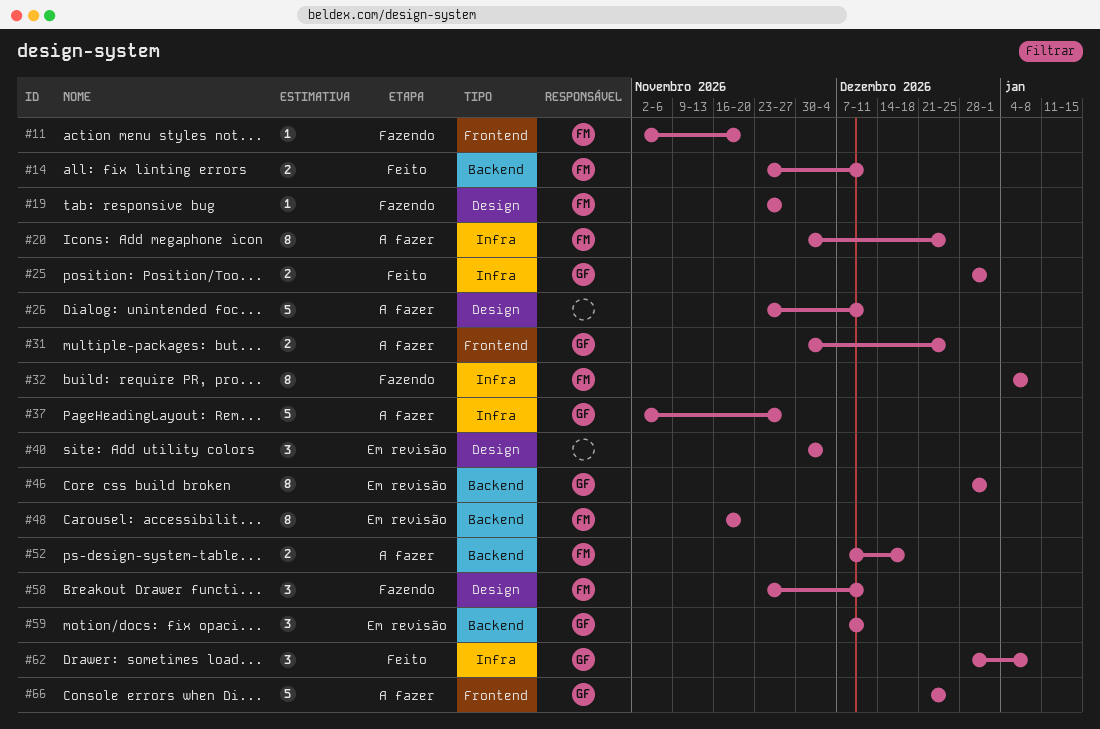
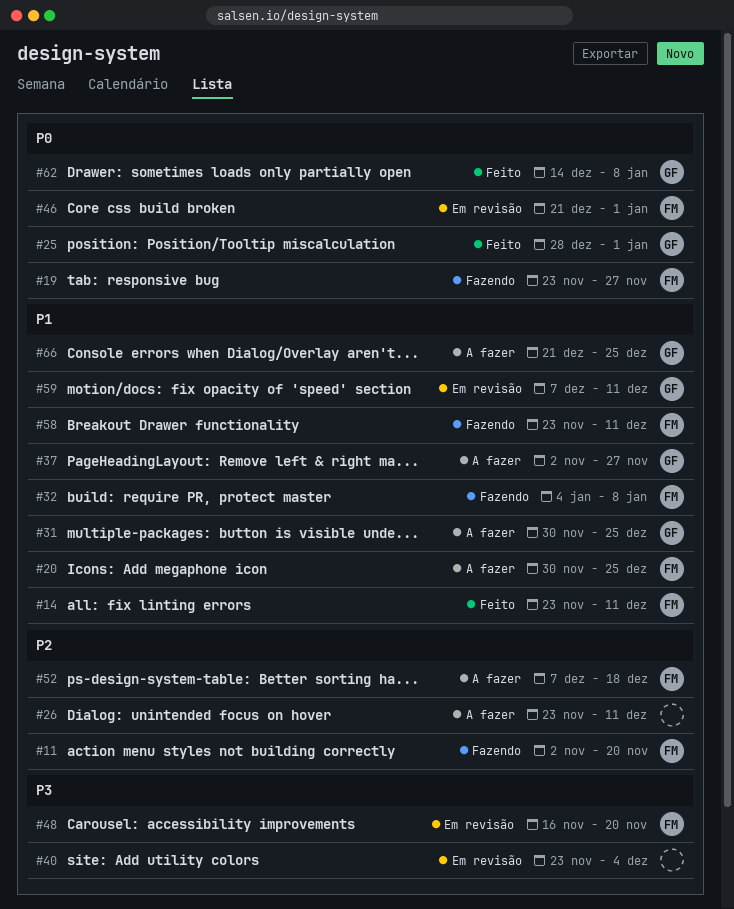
#40, start: Nov 30 -> Nov 23
#46, owner: GF -> FM
#46, start: Dec 28 -> Dec 21
#62, start: Dec 28 -> Dec 14

